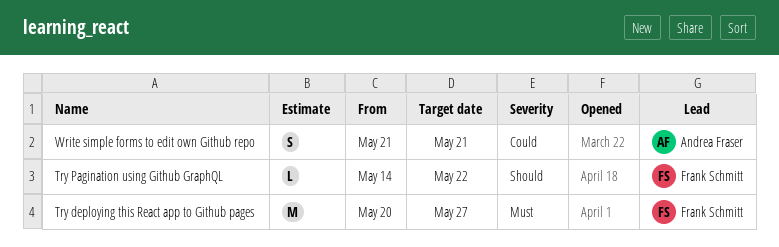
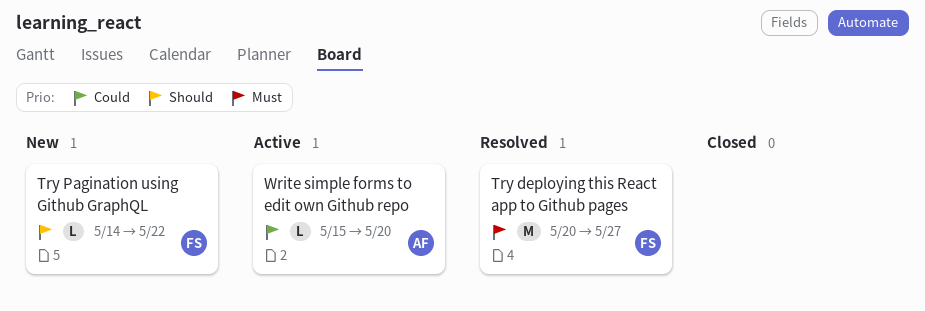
Write simple forms to edit own Github repo, estimate: S -> L
Write simple forms to edit own Github repo, start: May 21 -> May 15
Write simple forms to edit own Github repo, due: May 21 -> May 20

